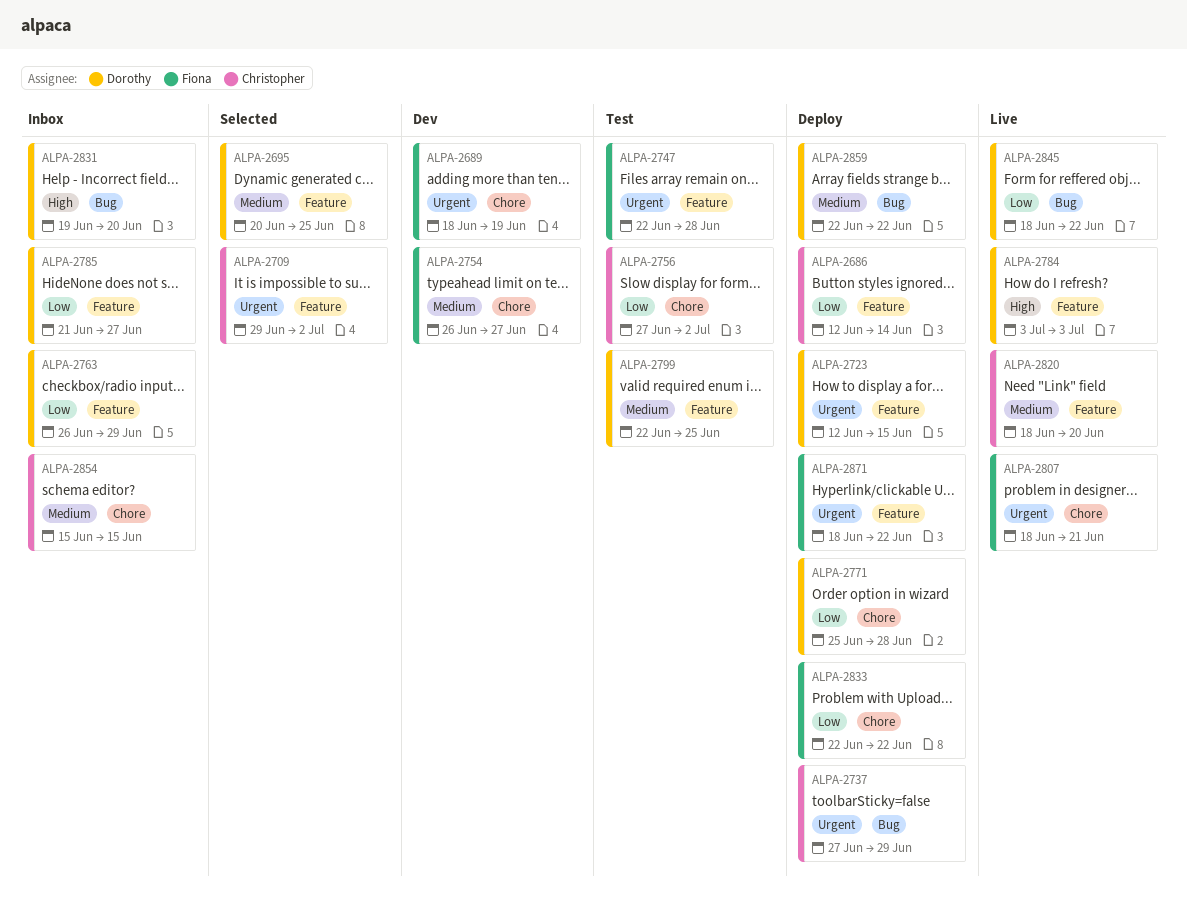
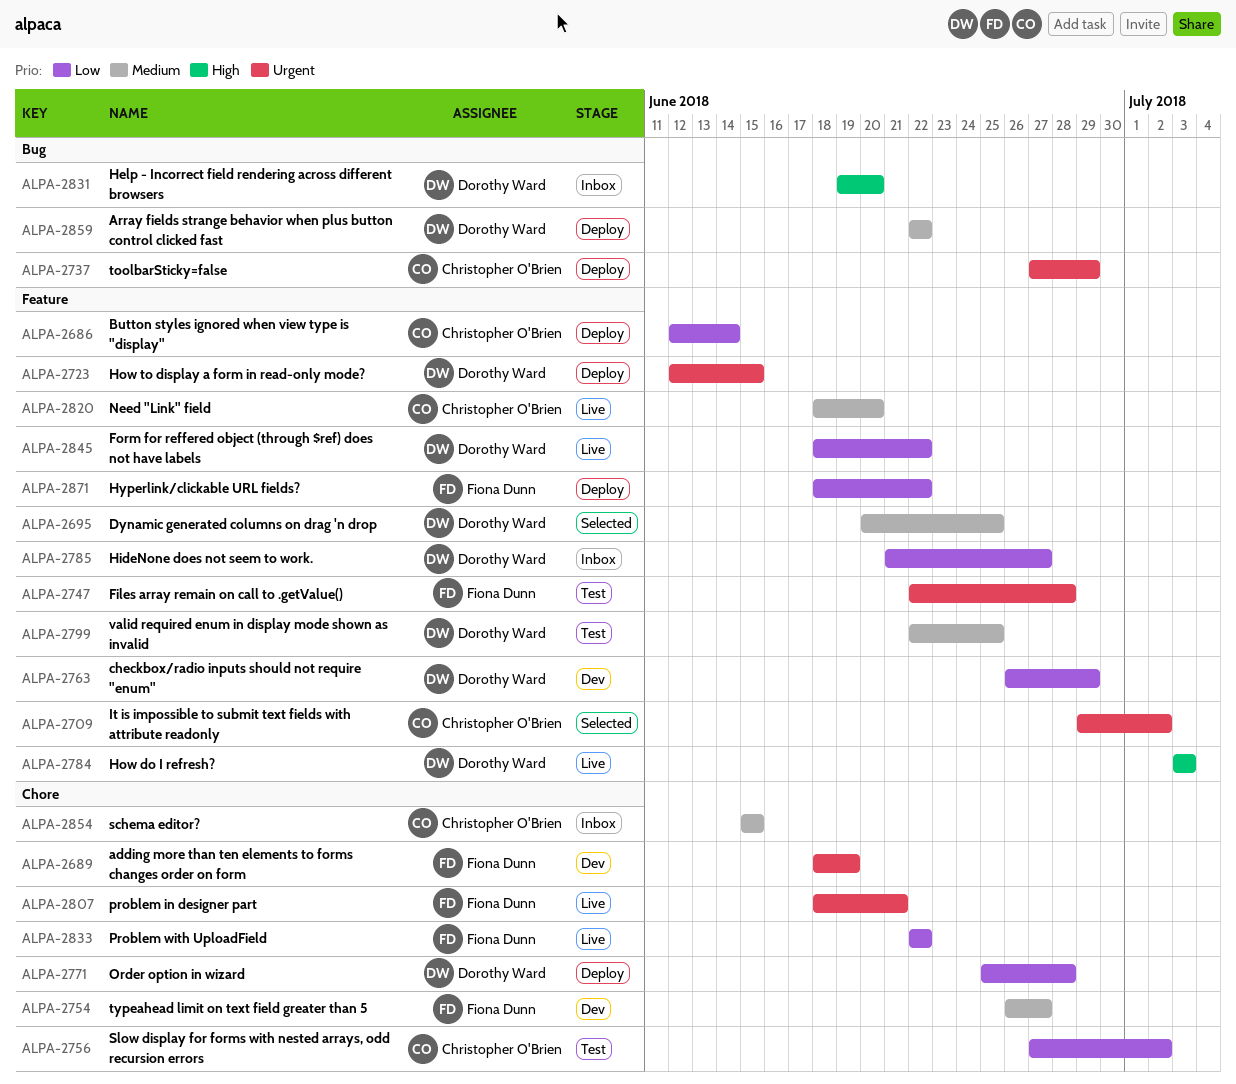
ALPA-2763, status: Inbox -> Dev
ALPA-2833, status: Deploy -> Live
ALPA-2845, label: Bug -> Feature
ALPA-2871, priority: Urgent -> Low

